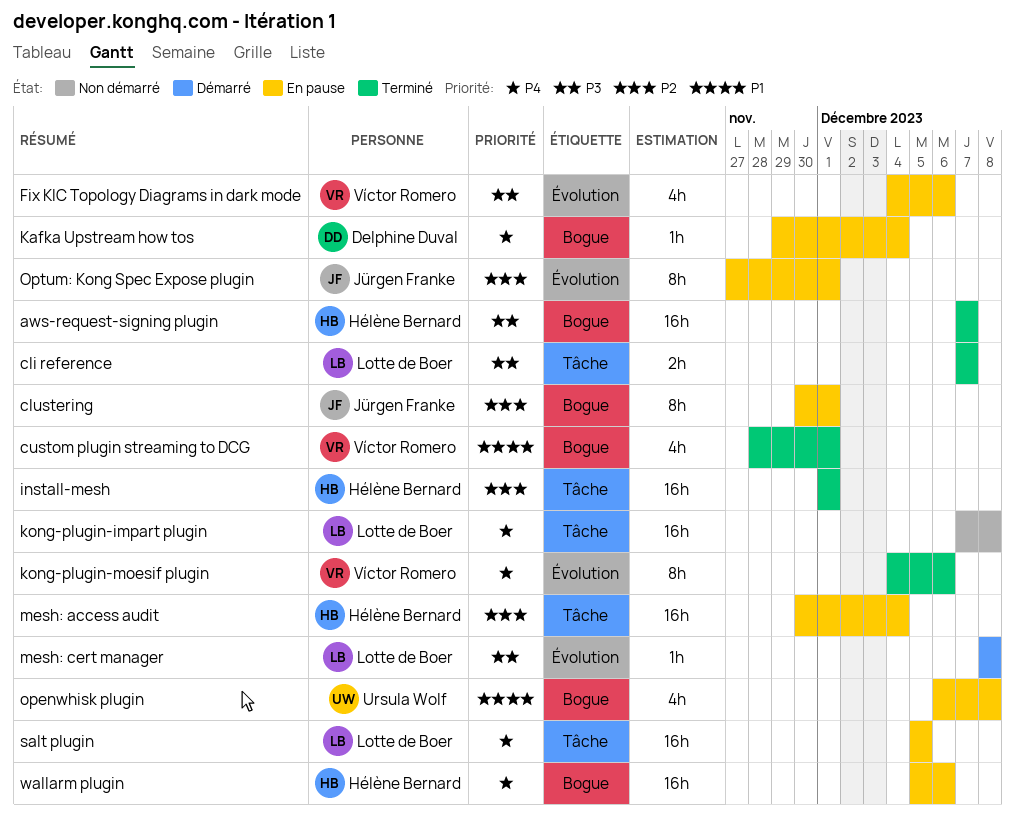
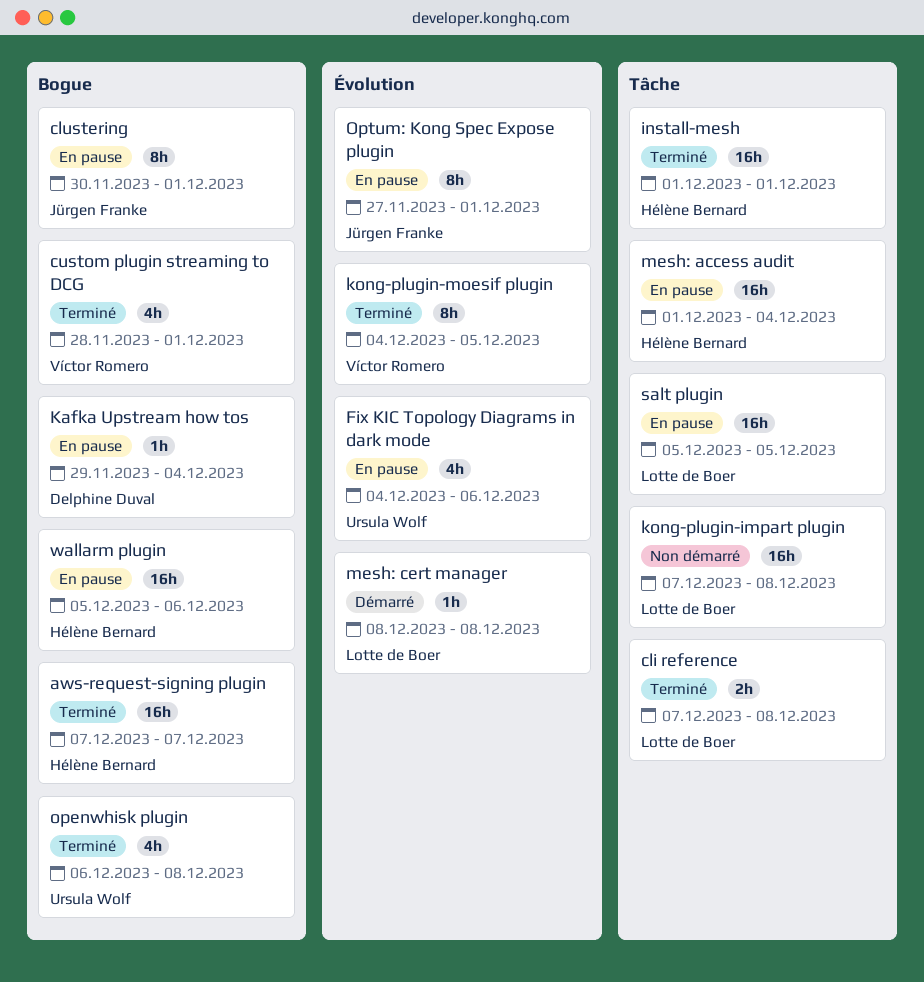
cli reference, due: Dec 7 -> Dec 8
Fix KIC Topology Diagrams in dark mode, owner: Víctor Romero -> Ursula Wolf
kong-plugin-moesif plugin, due: Dec 6 -> Dec 5
mesh: access audit, start: Nov 30 -> Dec 1
openwhisk plugin, status: En pause -> Terminé

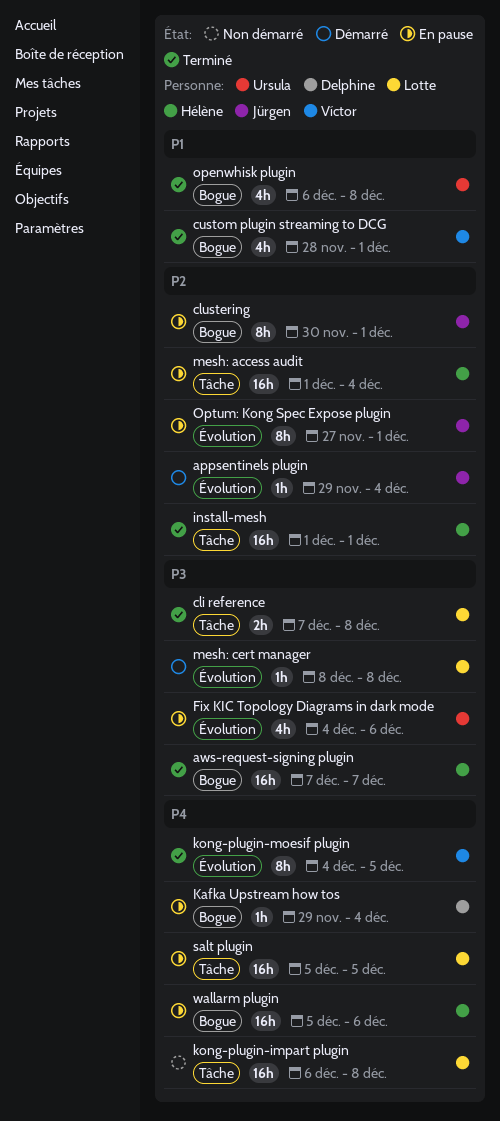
appsentinels plugin: none -> present
kong-plugin-impart plugin, start: Dec 7 -> Dec 6

